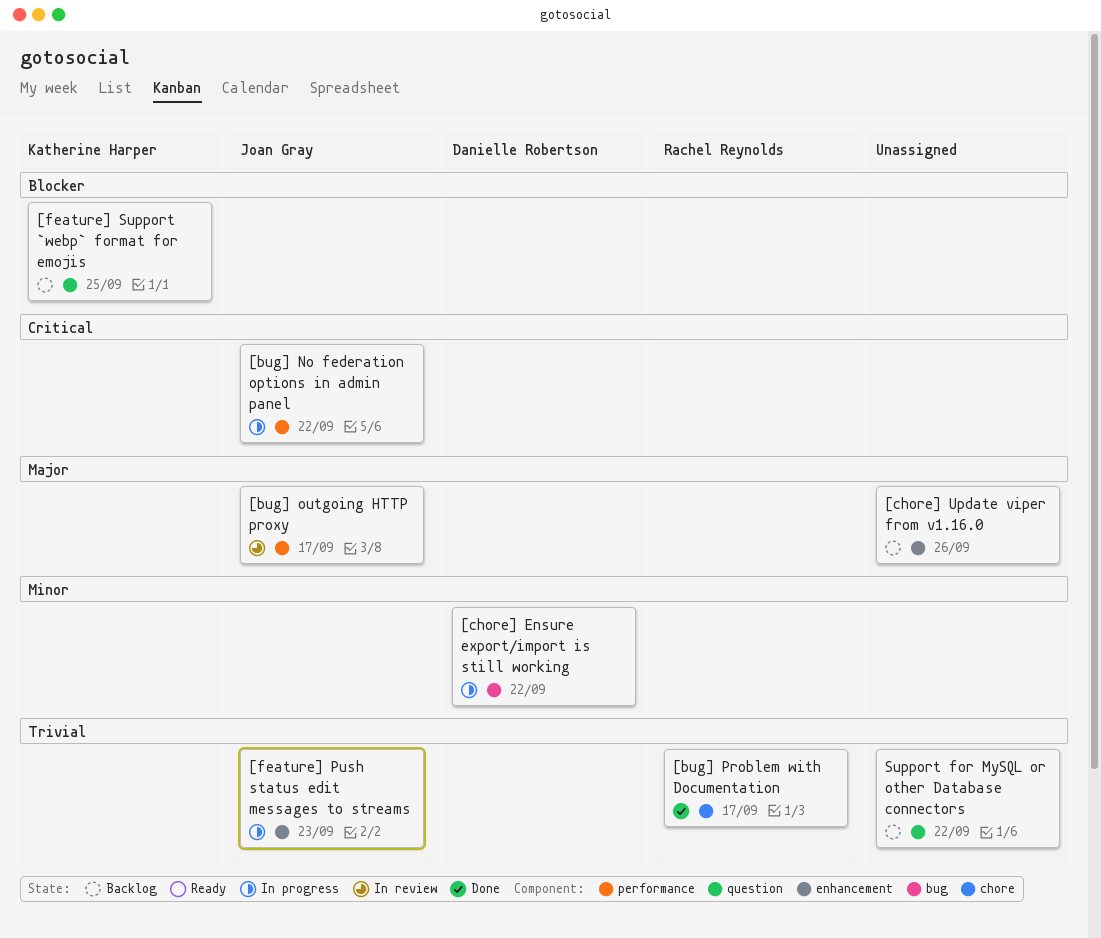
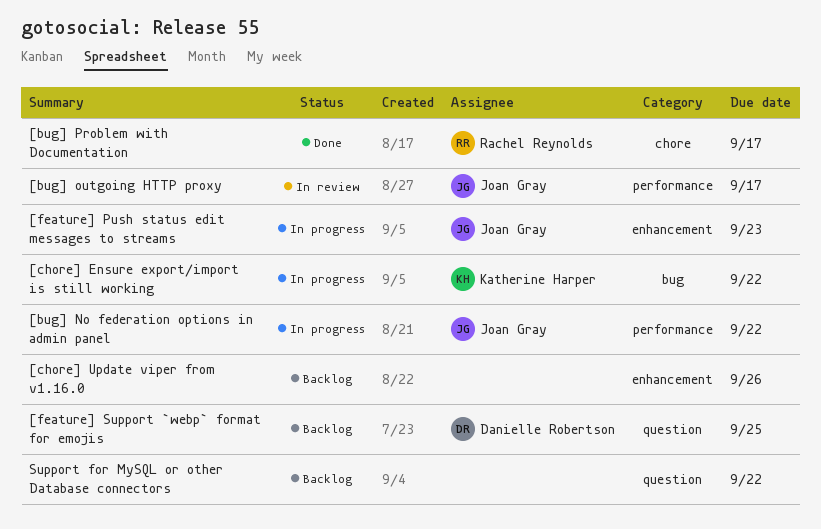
[chore] Ensure export/import is still working, owner: Danielle Robertson -> Katherine Harper
[feature] Support `webp` format for emojis, owner: Katherine Harper -> Danielle Robertson

